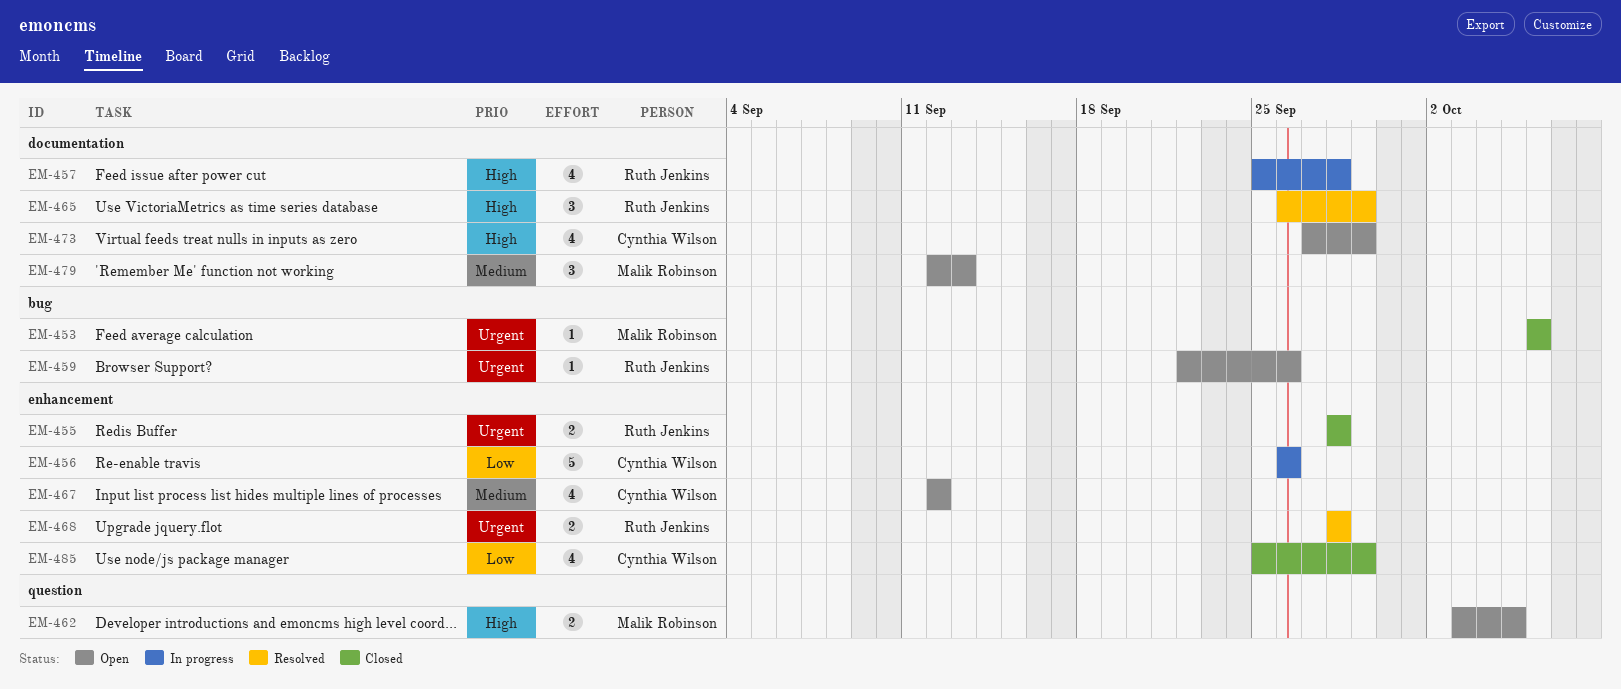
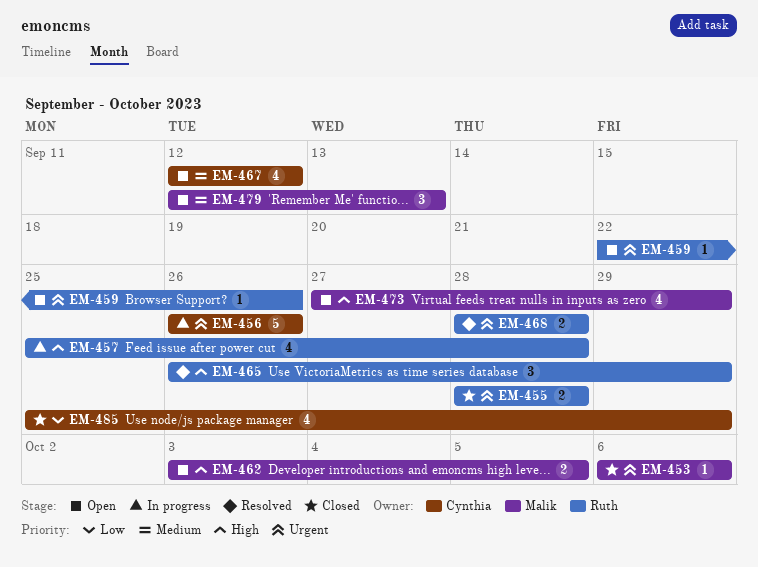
EM-456, priority: Low -> Urgent
EM-473, owner: Cynthia Wilson -> Malik Robinson

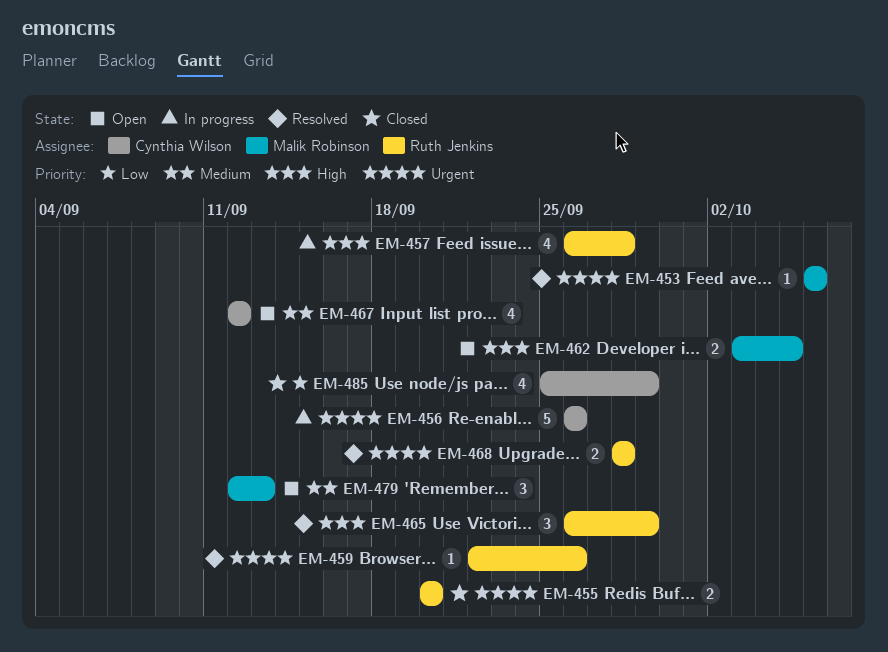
EM-453, status: Closed -> Resolved
EM-455, start: Sep 28 -> Sep 20
EM-455, due: Sep 28 -> Sep 20
EM-457, start: Sep 25 -> Sep 26
EM-459, status: Open -> Resolved
EM-473: present -> none

